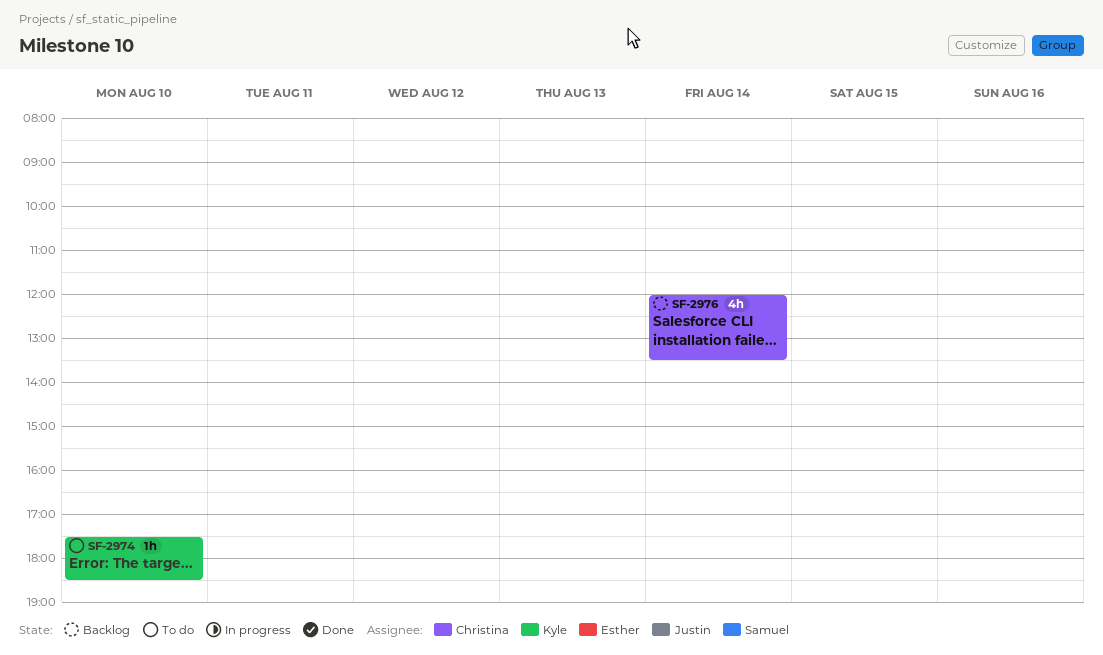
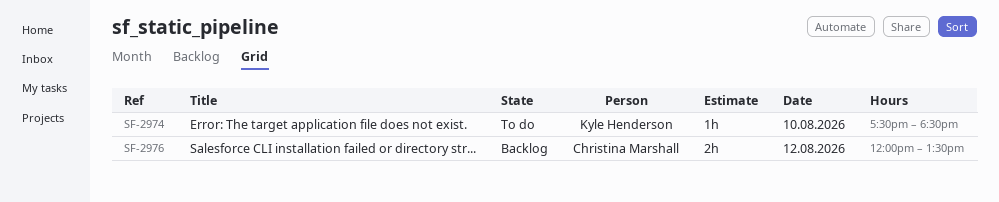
SF-2976, estimate: 4h -> 2h
SF-2976, day: Aug 14 -> Aug 12

